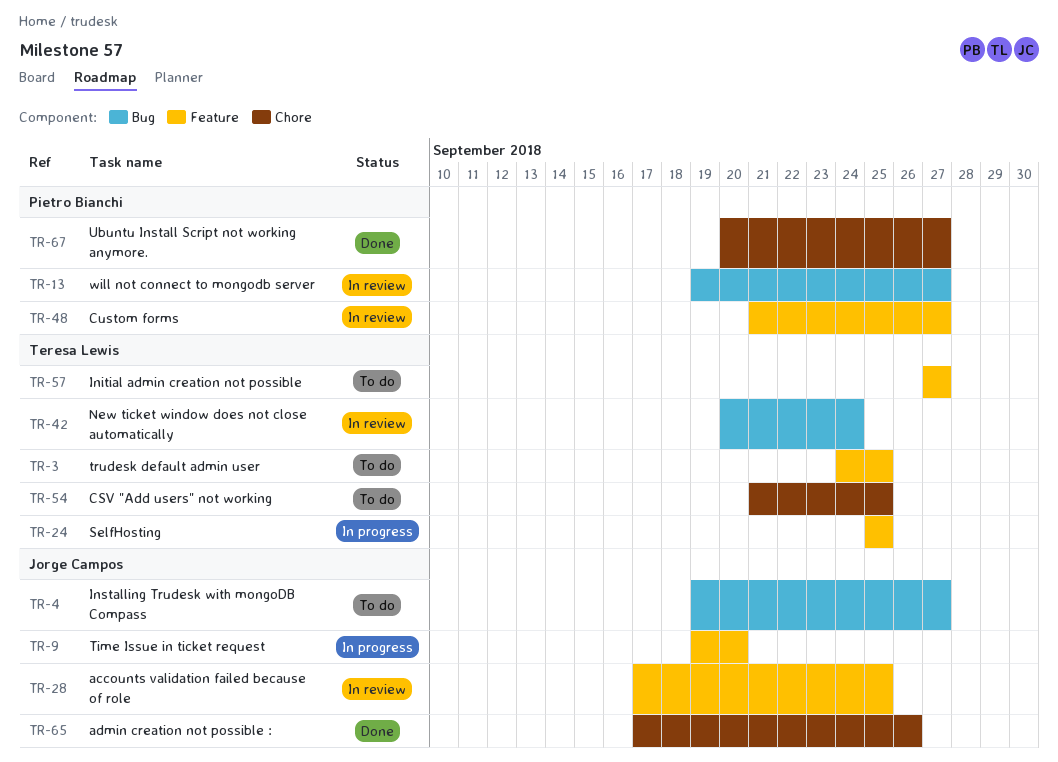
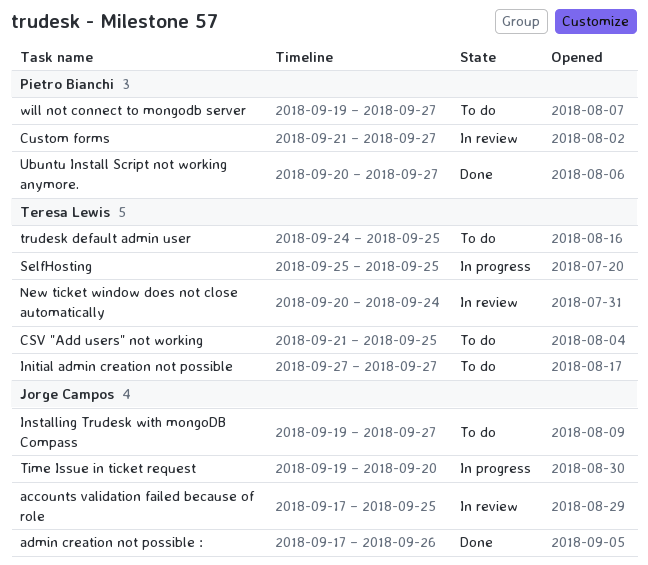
will not connect to mongodb server, status: In review -> To do

